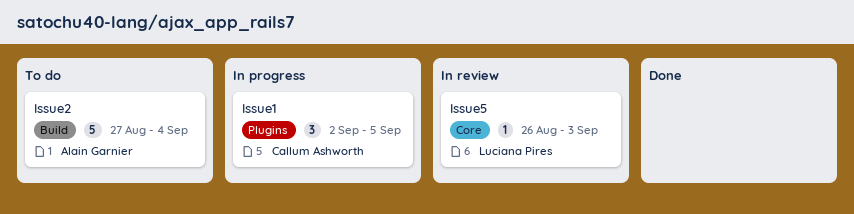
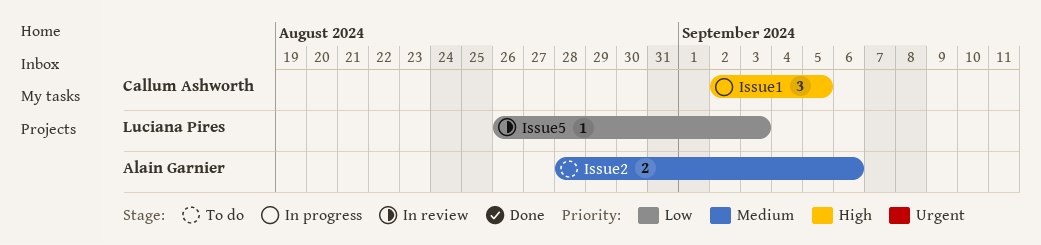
Issue2, estimate: 5 -> 2
Issue2, start: Aug 27 -> Aug 28
Issue2, due: Sep 4 -> Sep 6

